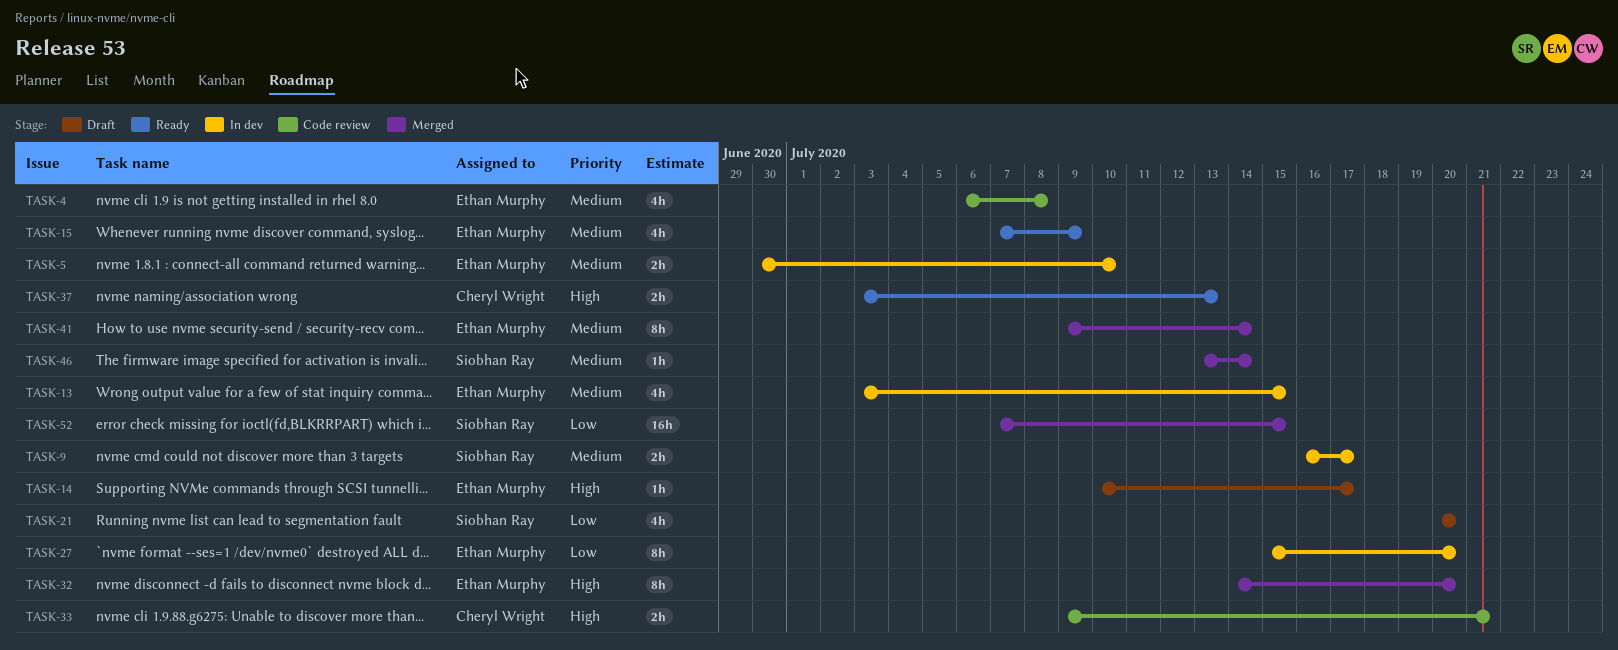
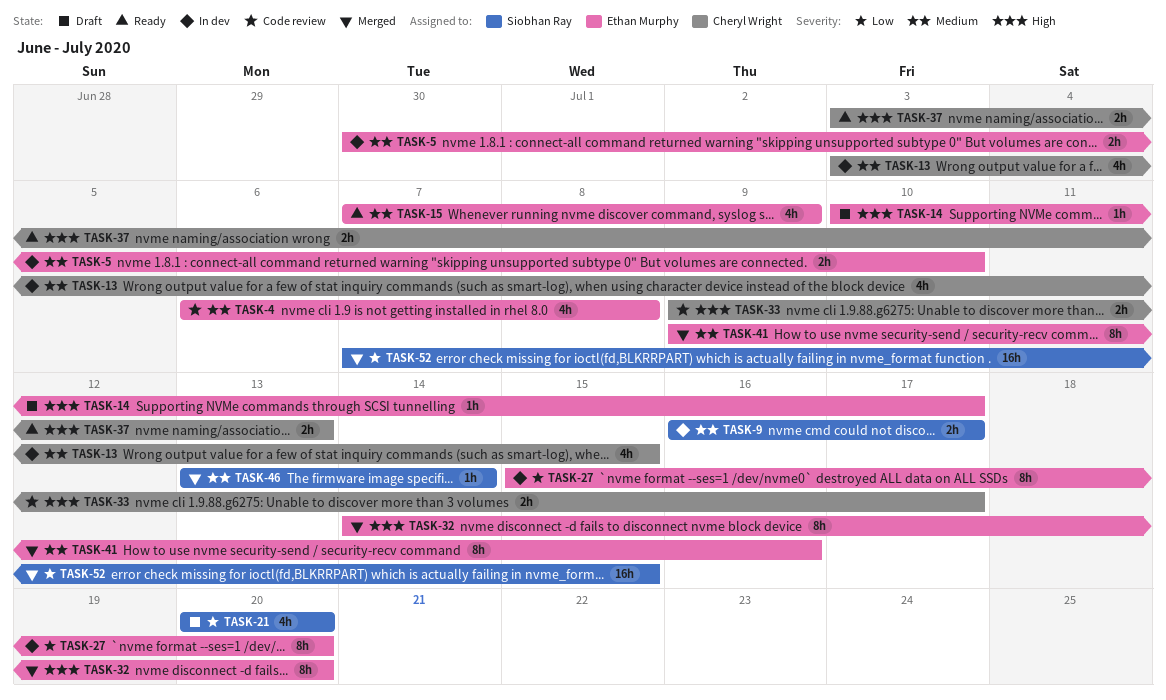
TASK-13, owner: Ethan Murphy -> Cheryl Wright
TASK-33, due: Jul 21 -> Jul 17
TASK-41, due: Jul 14 -> Jul 16

